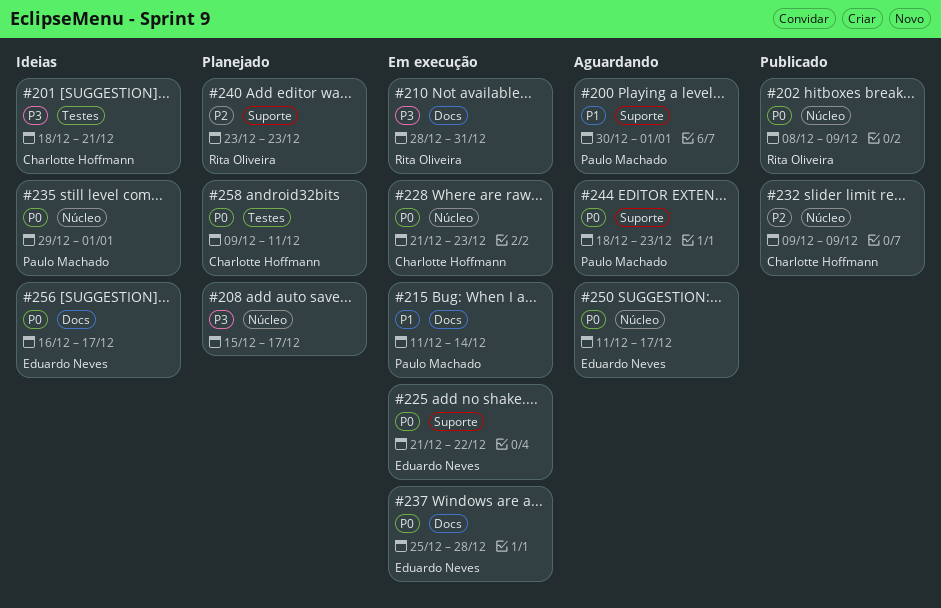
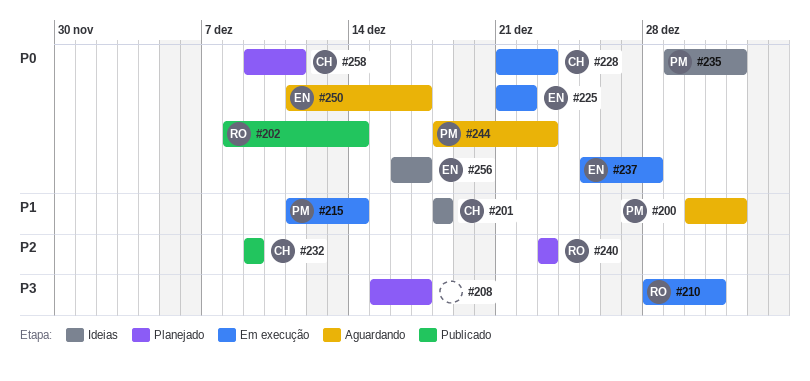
#201, priority: P3 -> P1
#201, due: Dec 21 -> Dec 18
#202, due: Dec 9 -> Dec 14

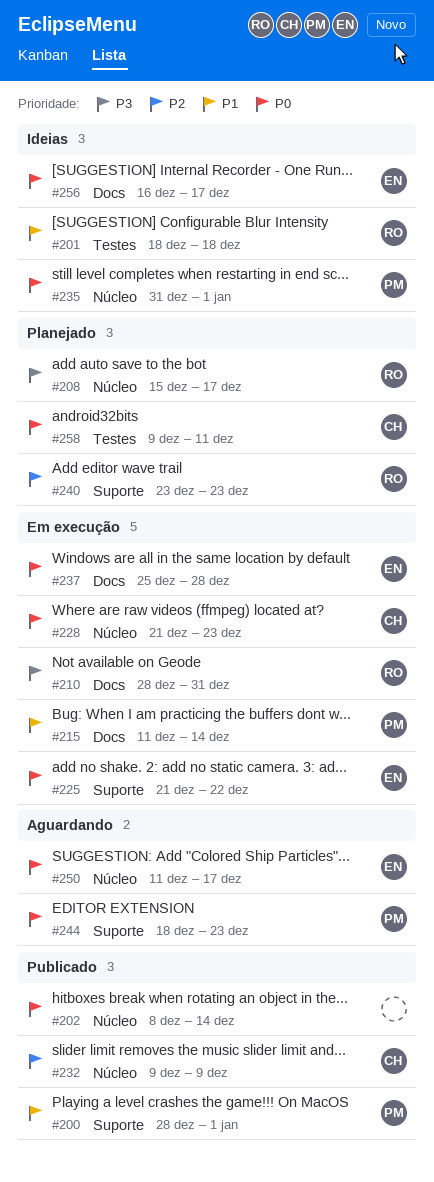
#200, status: Aguardando -> Publicado
#200, start: Dec 30 -> Dec 28
#201, owner: CH -> RO
#202, owner: RO -> none
#208, owner: none -> RO
#235, start: Dec 29 -> Dec 31

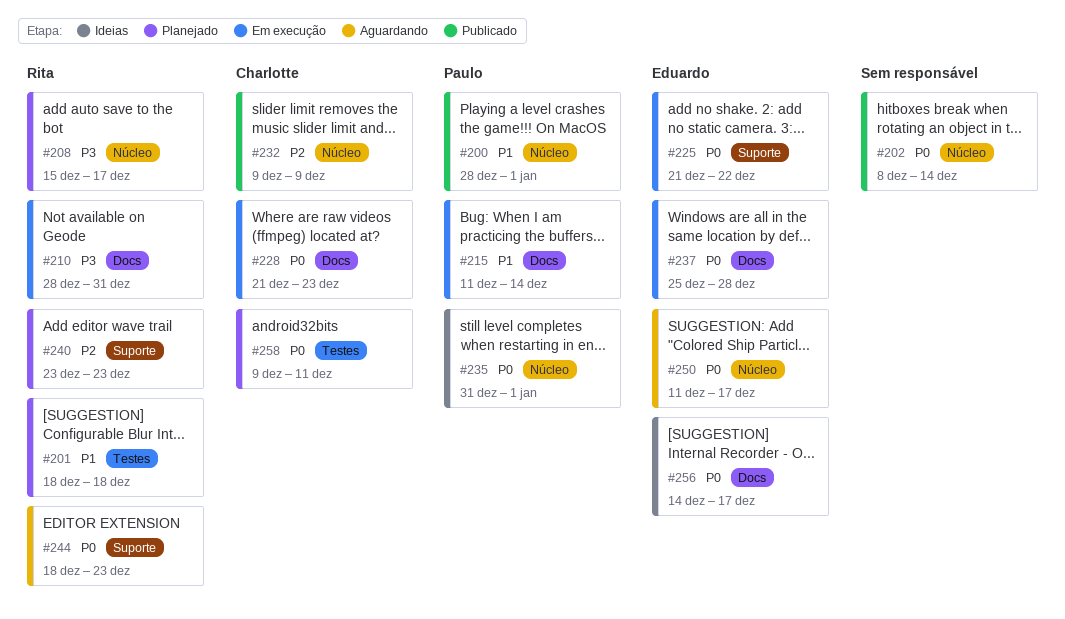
#200, label: Suporte -> Núcleo
#201, status: Ideias -> Planejado
#228, label: Núcleo -> Docs
#244, owner: Paulo -> Rita
#256, start: Dec 16 -> Dec 14

